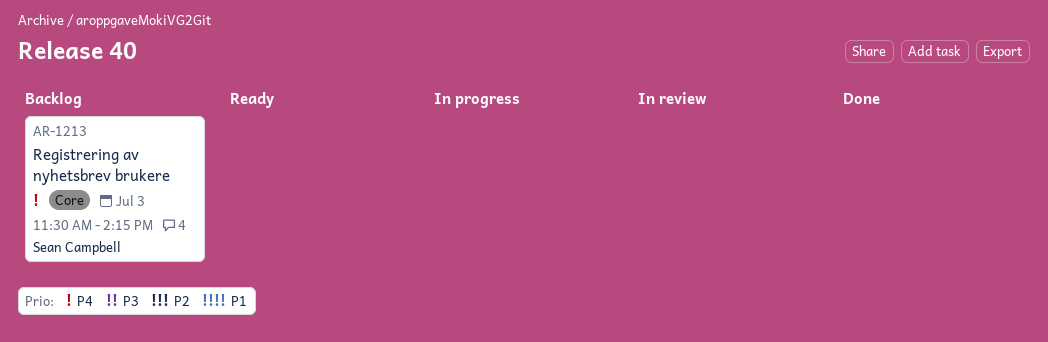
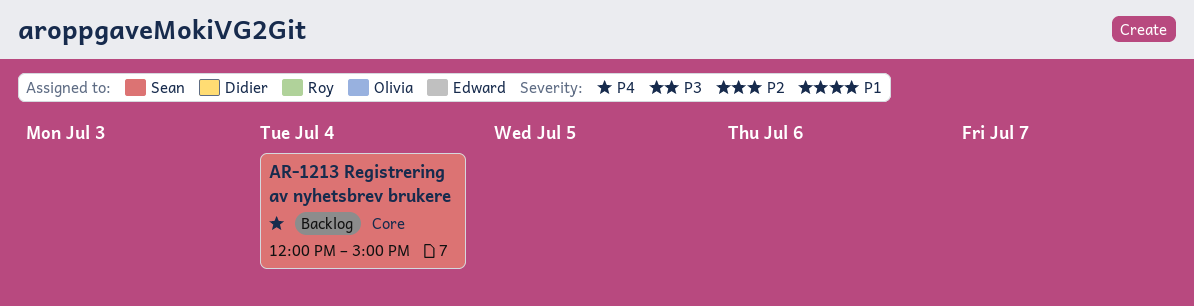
AR-1213, day: Jul 3 -> Jul 4
AR-1213, begins: 11:30 -> 12:00
AR-1213, ends: 14:15 -> 15:00

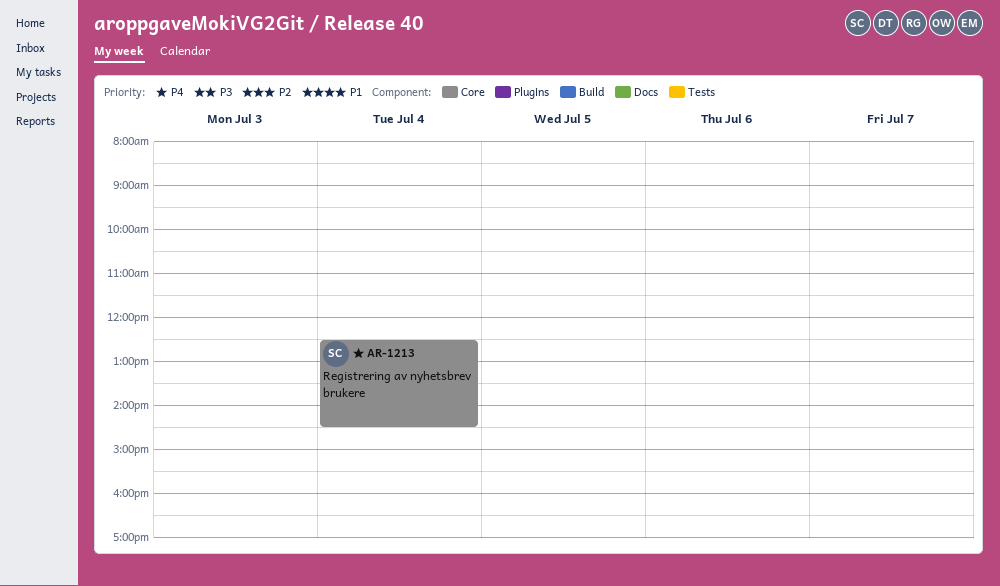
AR-1213, begins: 12:00 -> 12:30
AR-1213, ends: 15:00 -> 14:30

